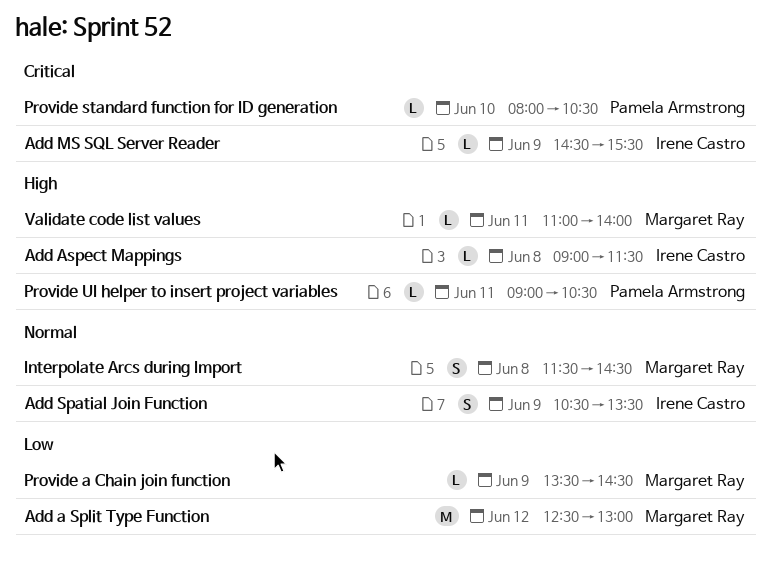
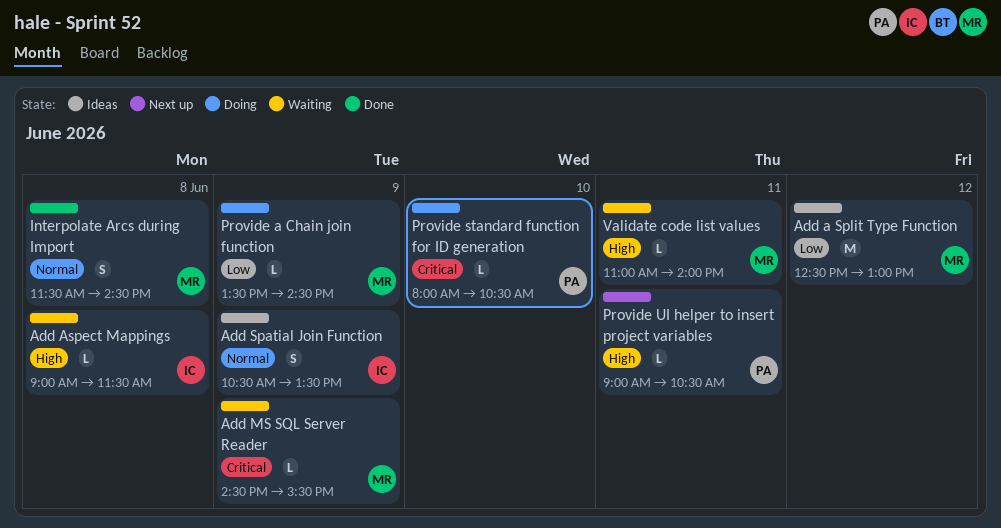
Add MS SQL Server Reader, owner: Irene Castro -> Margaret Ray

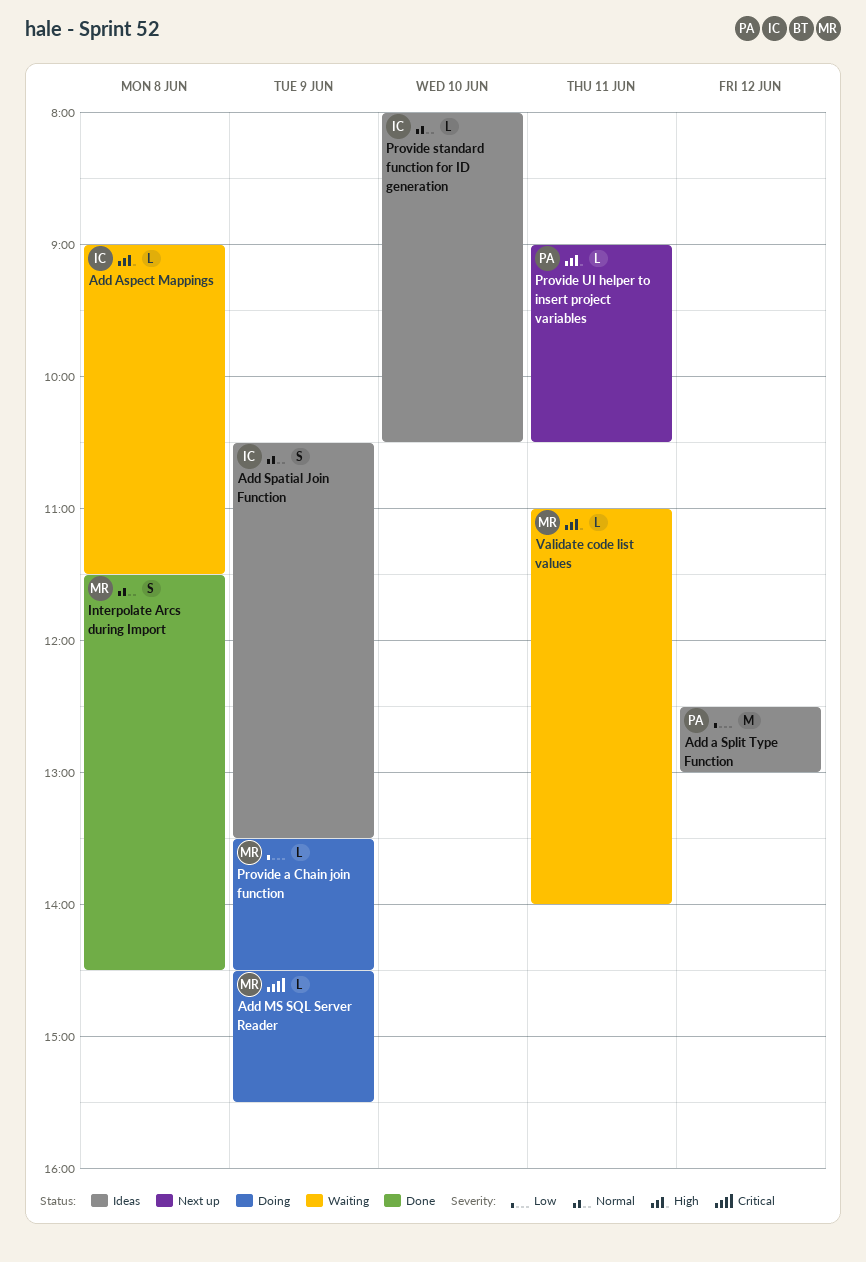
Add a Split Type Function, owner: MR -> PA
Add MS SQL Server Reader, status: Waiting -> Doing
Provide standard function for ID generation, status: Doing -> Ideas
Provide standard function for ID generation, owner: PA -> IC
Provide standard function for ID generation, priority: Critical -> Normal

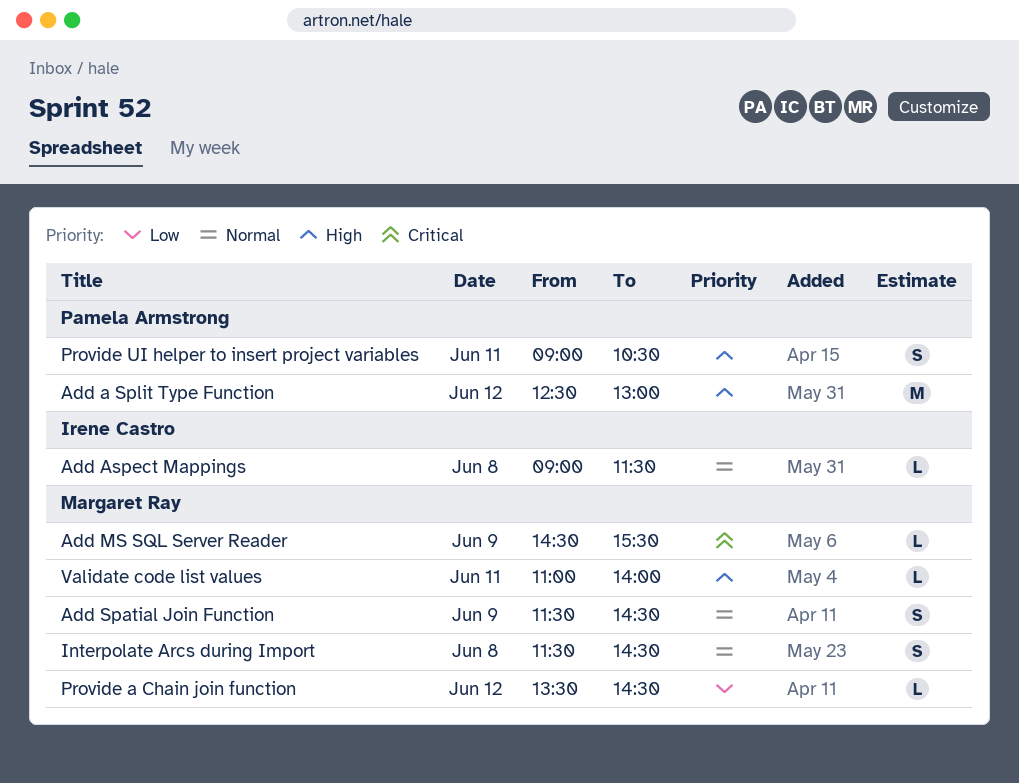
Add a Split Type Function, priority: Low -> High
Add Aspect Mappings, priority: High -> Normal
Add Spatial Join Function, owner: Irene Castro -> Margaret Ray
Add Spatial Join Function, begins: 10:30 -> 11:30
Add Spatial Join Function, ends: 13:30 -> 14:30
Provide a Chain join function, day: Jun 9 -> Jun 12
Provide standard function for ID generation: present -> none
Provide UI helper to insert project variables, estimate: L -> S

